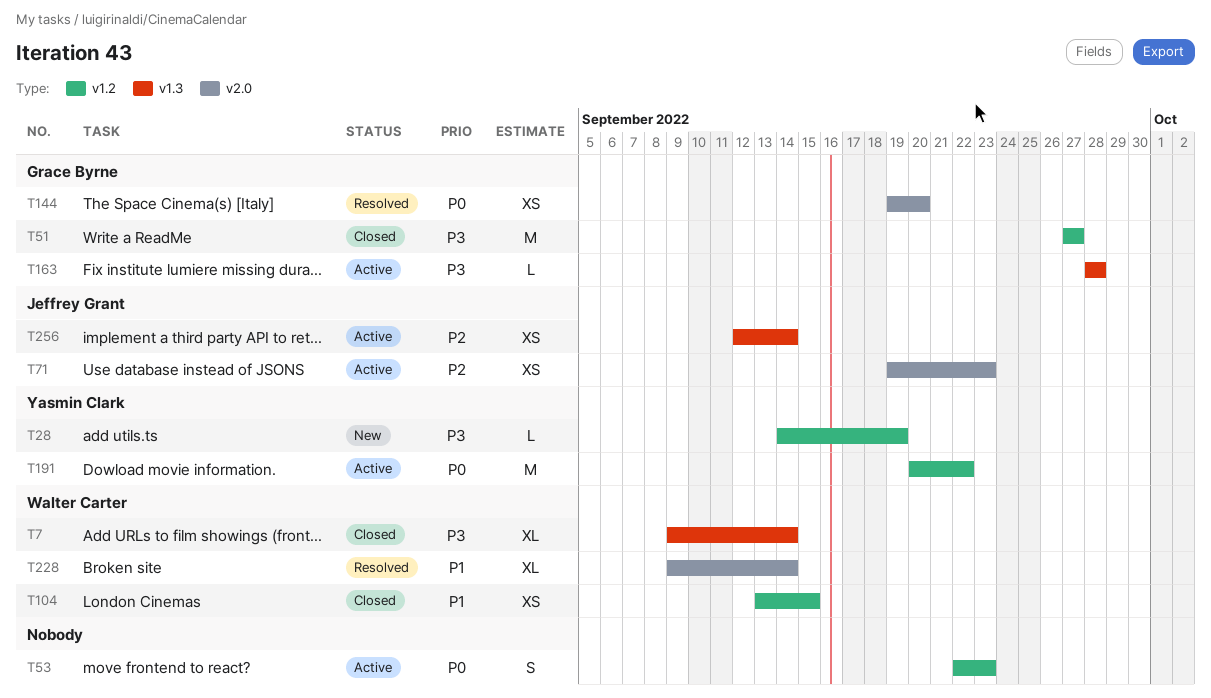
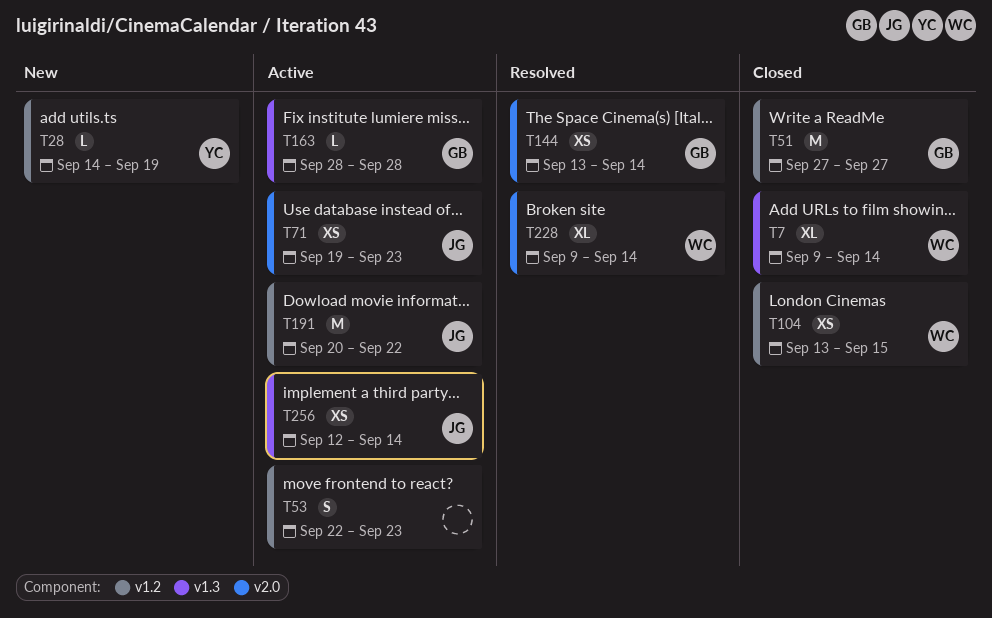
T144, start: Sep 19 -> Sep 13
T144, due: Sep 20 -> Sep 14
T191, owner: Yasmin Clark -> Jeffrey Grant

